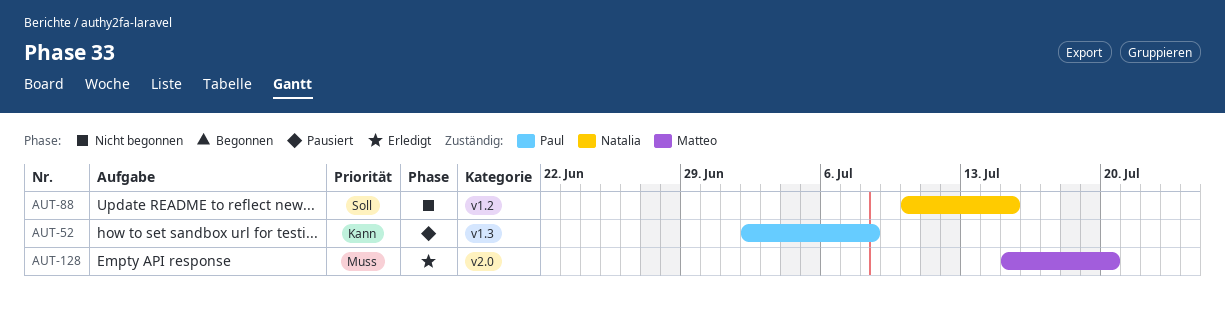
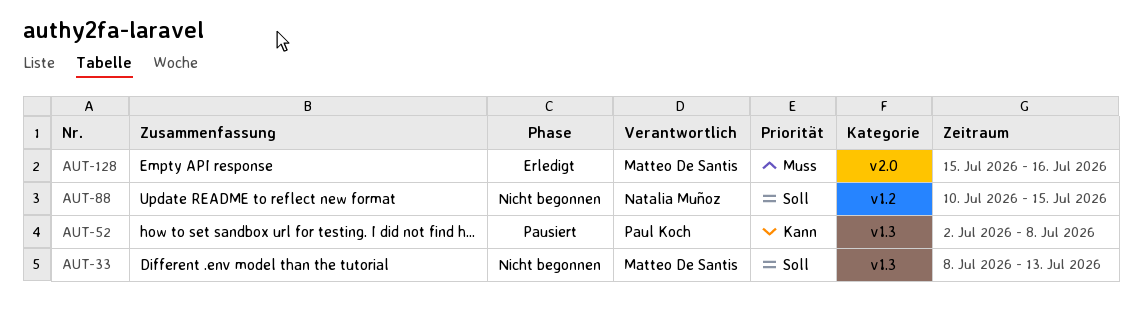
AUT-33: none -> present
AUT-128, due: Jul 20 -> Jul 16

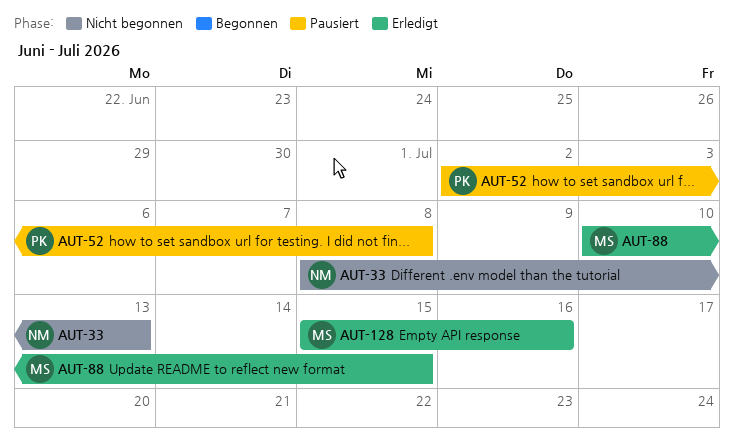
AUT-33, owner: Matteo De Santis -> Natalia Muñoz
AUT-88, status: Nicht begonnen -> Erledigt
AUT-88, owner: Natalia Muñoz -> Matteo De Santis

